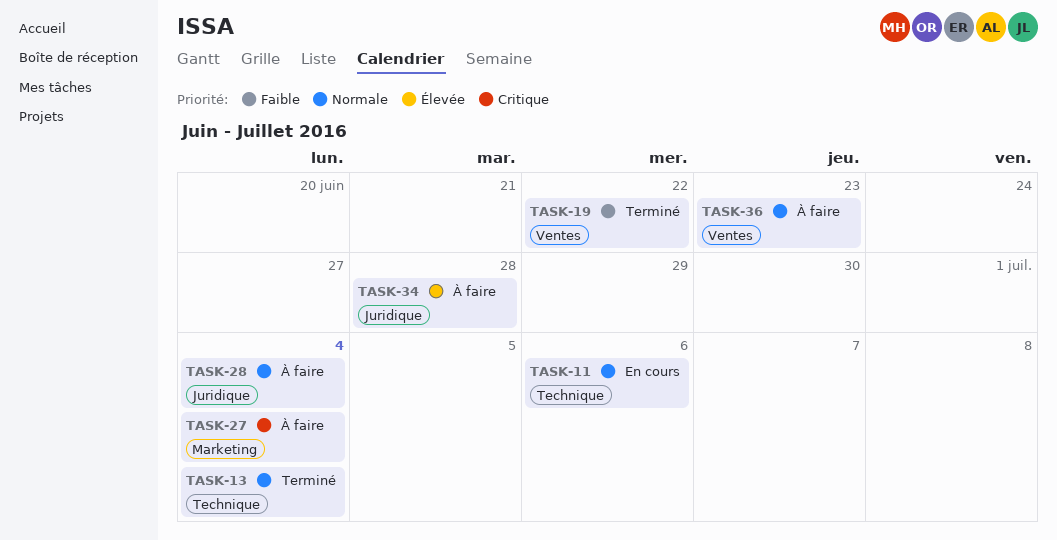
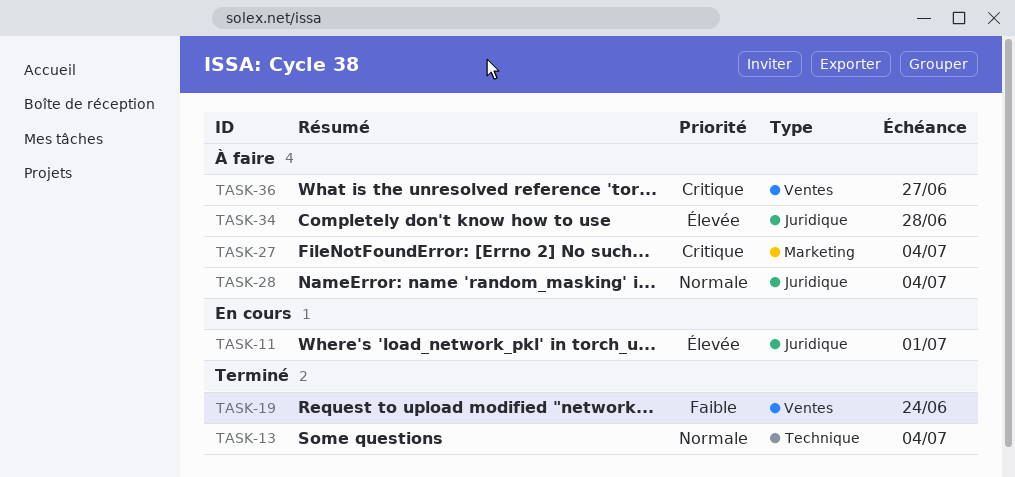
TASK-11, priority: Normale -> Élevée
TASK-11, label: Technique -> Juridique
TASK-11, due: Jul 6 -> Jul 1
TASK-19, due: Jun 22 -> Jun 24
TASK-36, priority: Normale -> Critique
TASK-36, due: Jun 23 -> Jun 27

